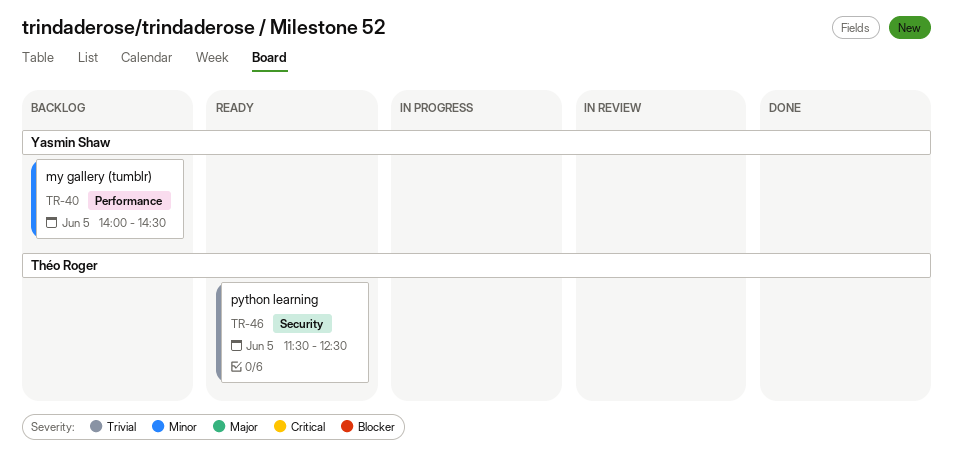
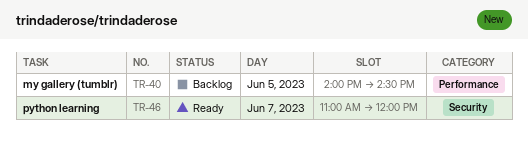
TR-46, day: Jun 5 -> Jun 7
TR-46, begins: 11:30 -> 11:00
TR-46, ends: 12:30 -> 12:00

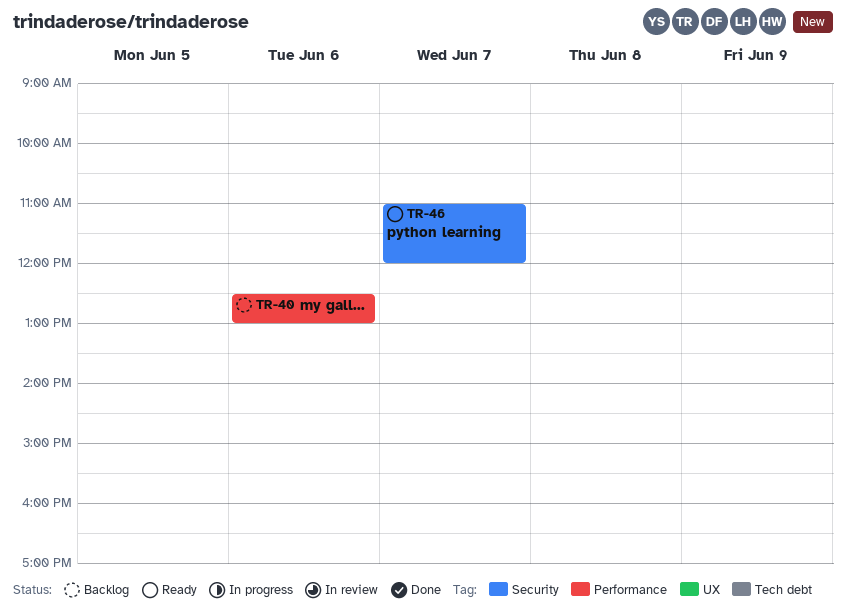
TR-40, day: Jun 5 -> Jun 6
TR-40, begins: 14:00 -> 12:30
TR-40, ends: 14:30 -> 13:00

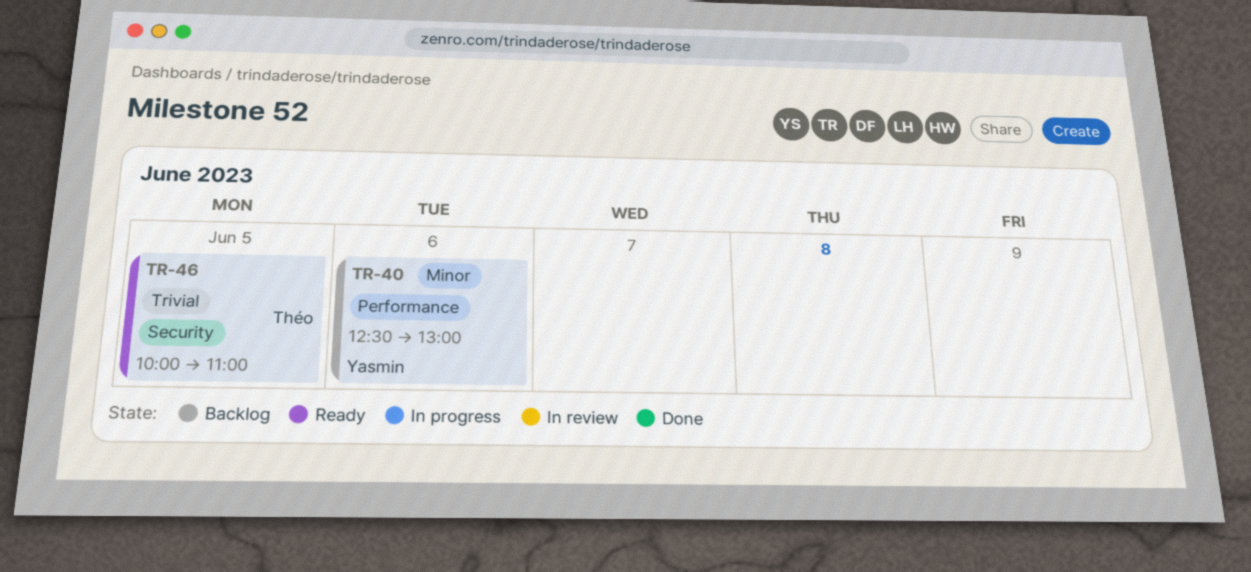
TR-46, day: Jun 7 -> Jun 5
TR-46, begins: 11:00 -> 10:00
TR-46, ends: 12:00 -> 11:00

